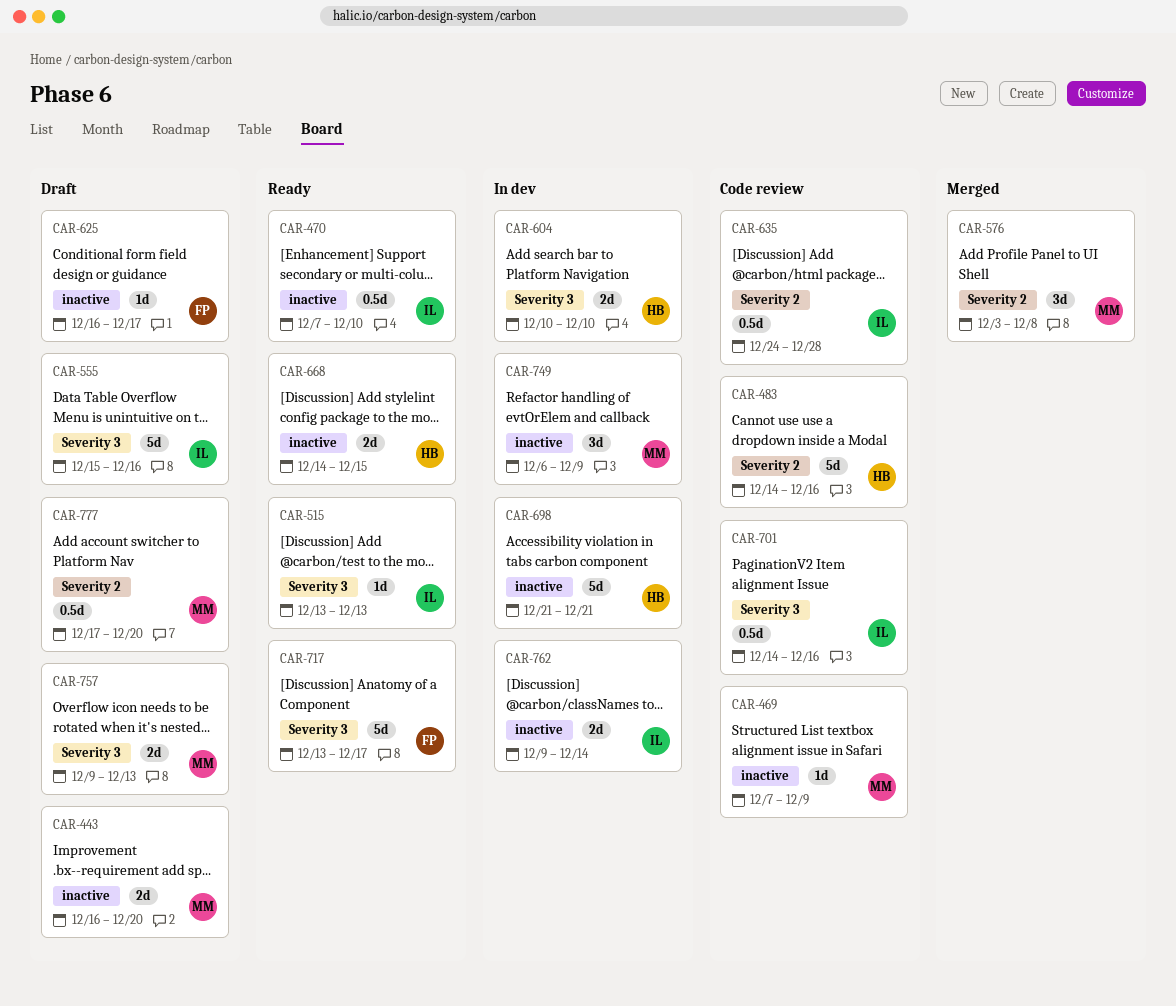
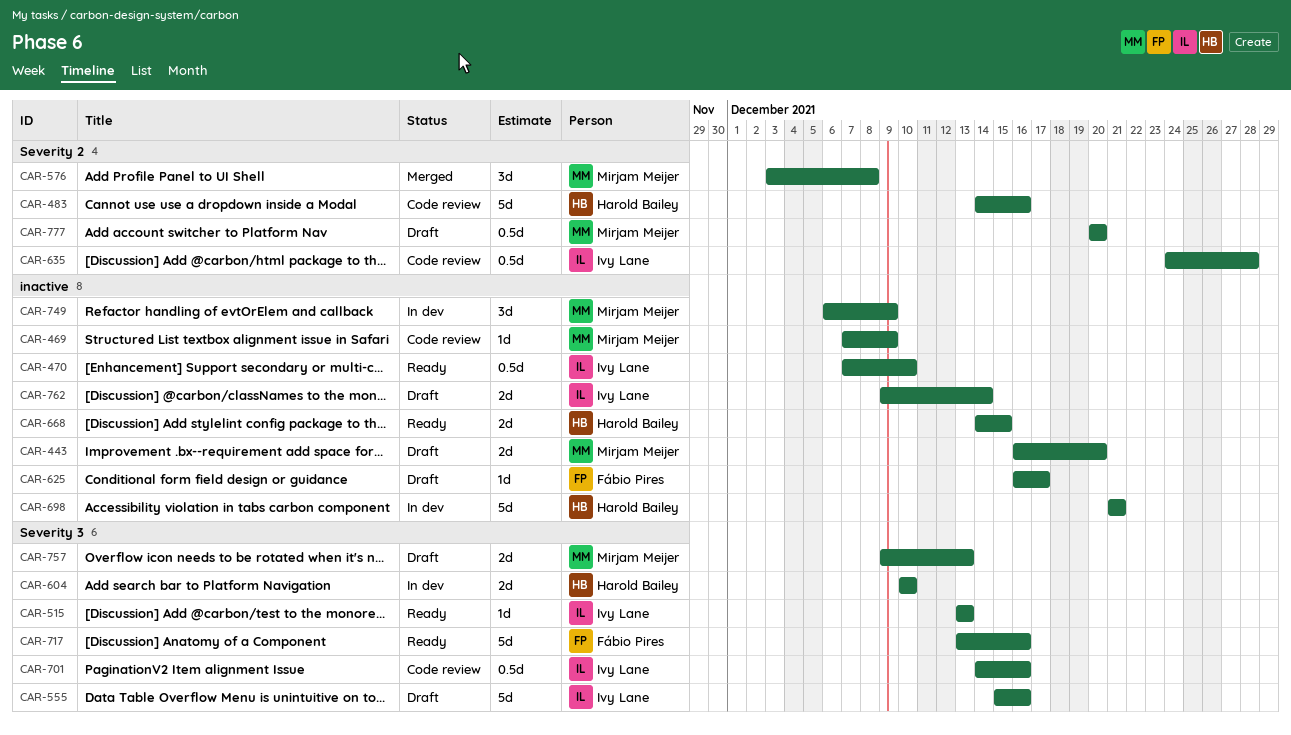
CAR-717, due: Dec 17 -> Dec 16
CAR-762, status: In dev -> Draft
CAR-777, start: Dec 17 -> Dec 20

